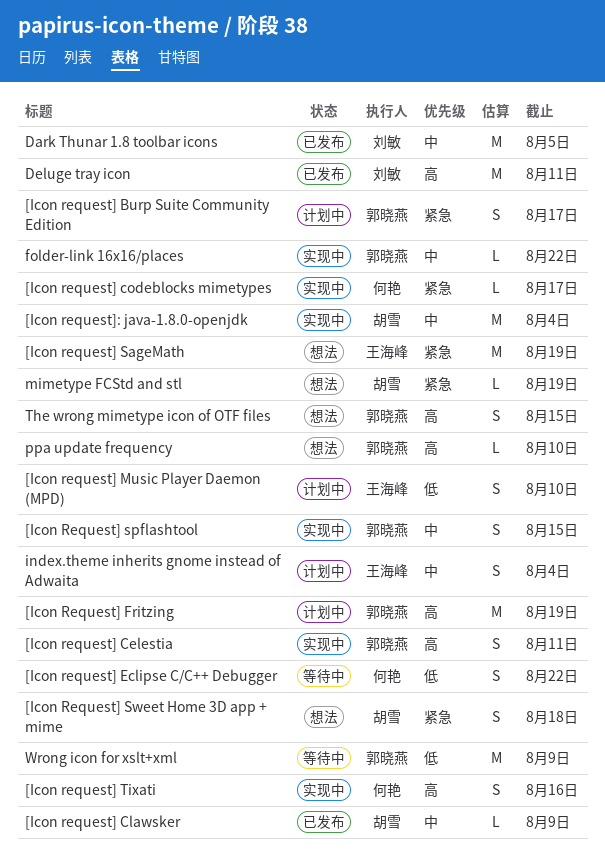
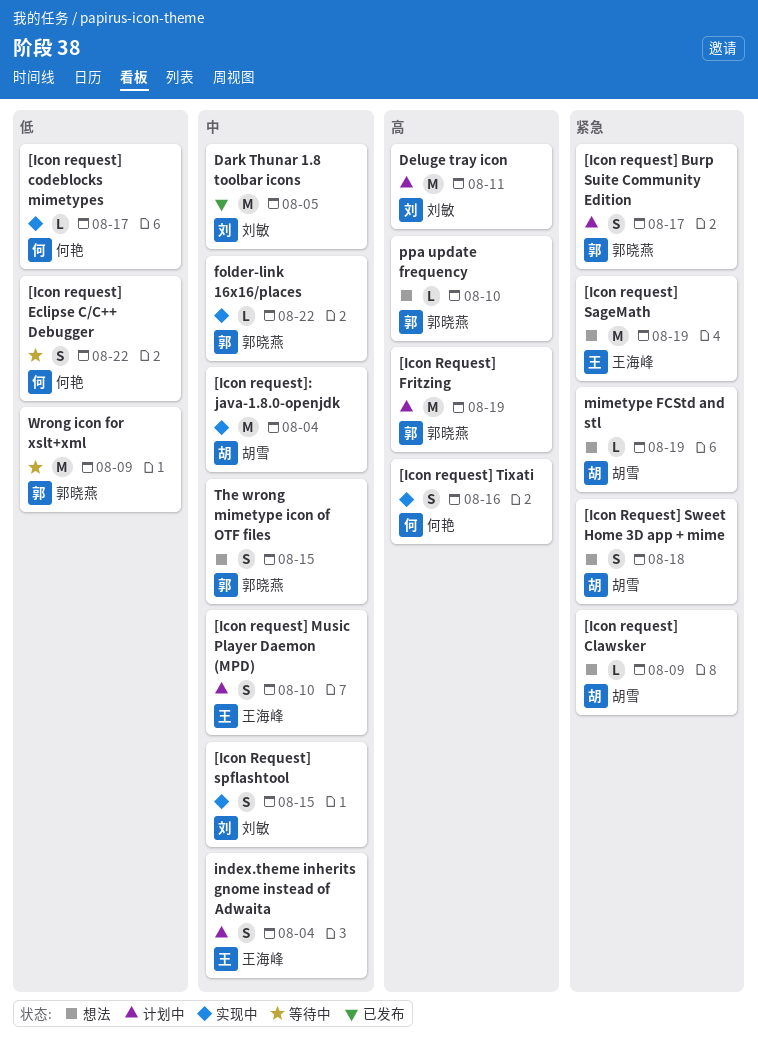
[Icon request] Celestia: present -> none
[Icon request] Clawsker, status: 已发布 -> 想法
[Icon request] Clawsker, priority: 中 -> 紧急
[Icon request] codeblocks mimetypes, priority: 紧急 -> 低
[Icon request] Music Player Daemon (MPD), priority: 低 -> 中
[Icon Request] spflashtool, owner: 郭晓燕 -> 刘敏
Deluge tray icon, status: 已发布 -> 计划中
The wrong mimetype icon of OTF files, priority: 高 -> 中

